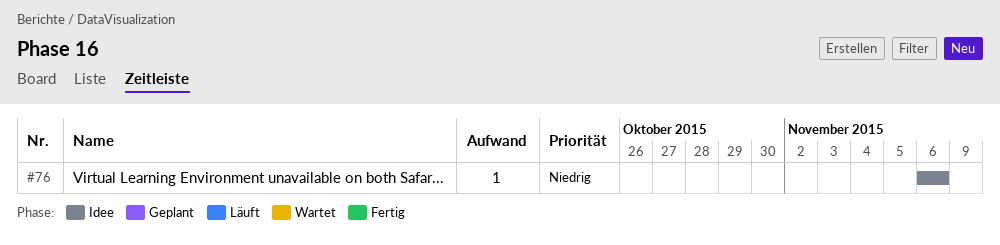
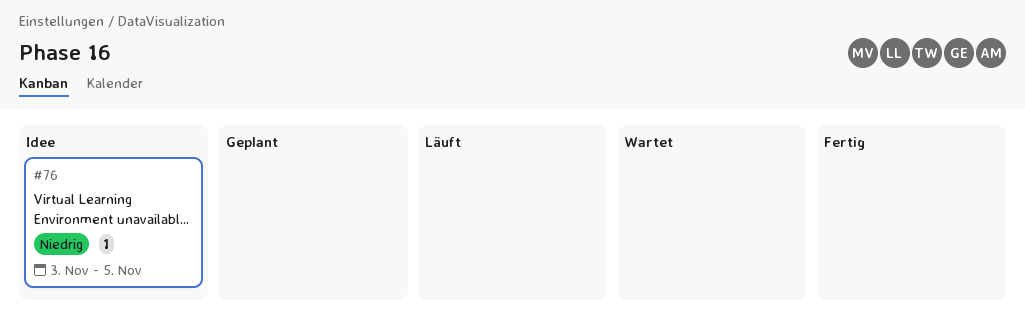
#76, start: Nov 6 -> Nov 3
#76, due: Nov 6 -> Nov 5

